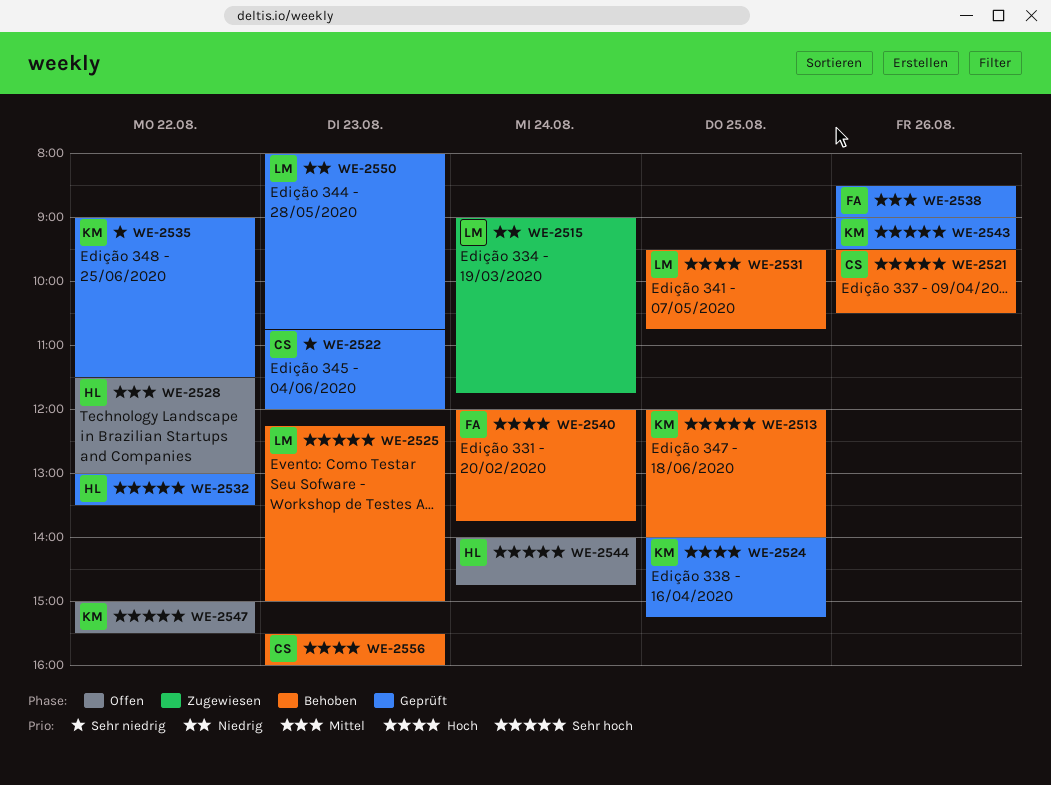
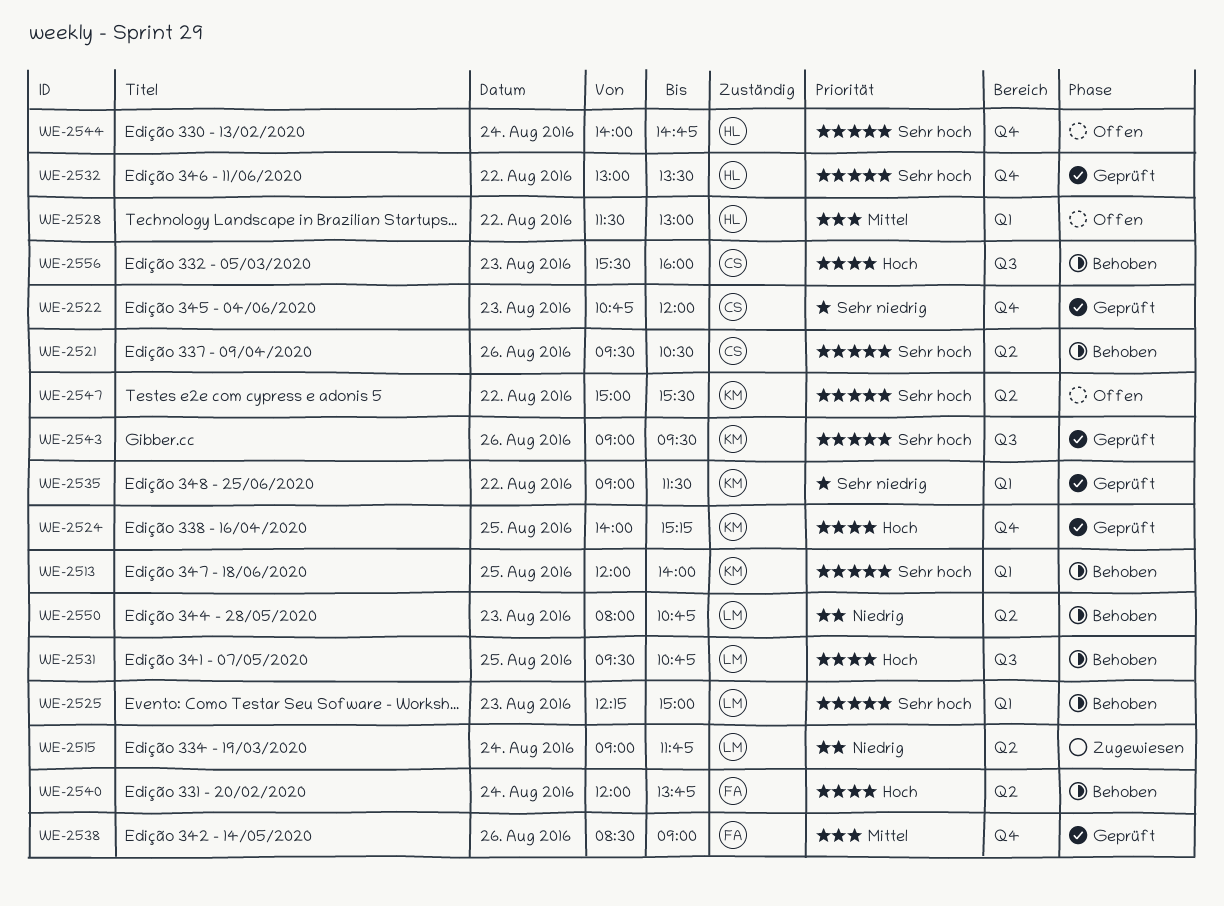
WE-2550, status: Geprüft -> Behoben

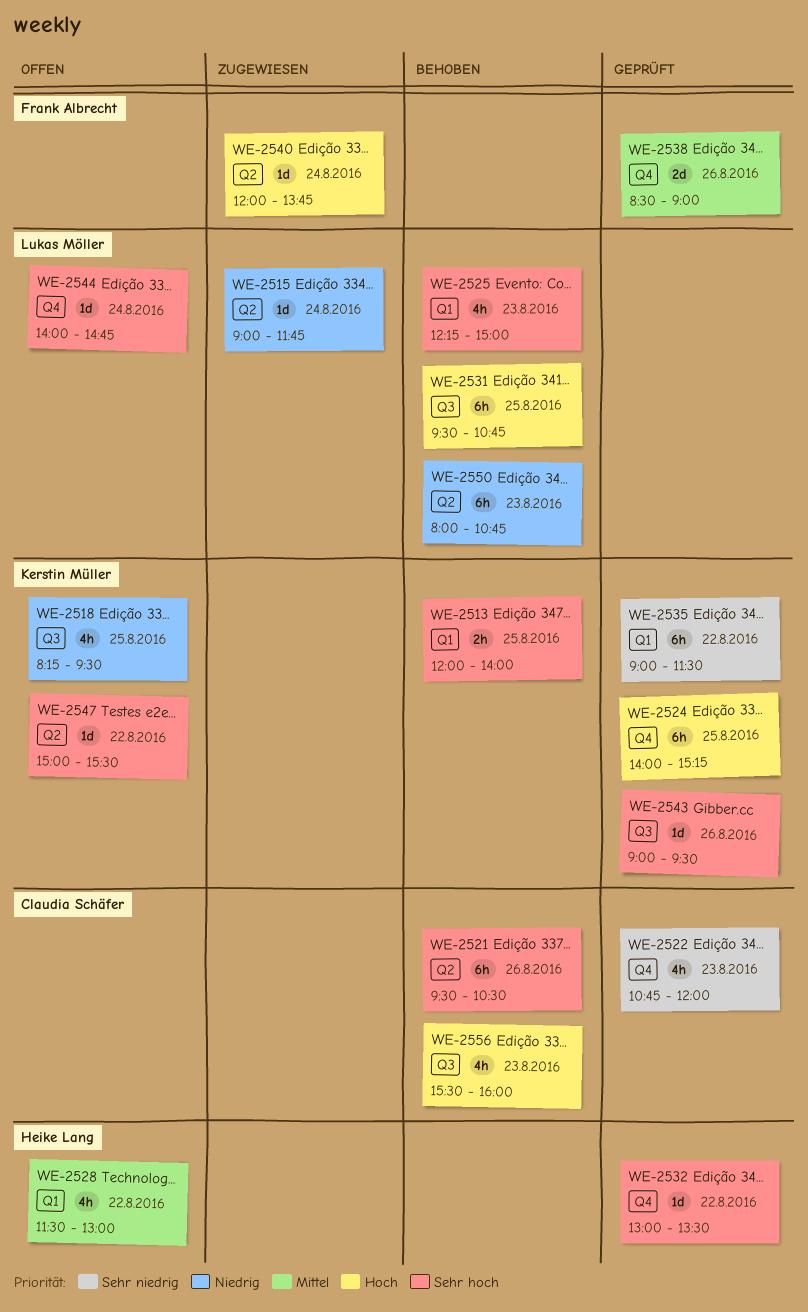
WE-2518: none -> present
WE-2540, status: Behoben -> Zugewiesen
WE-2544, owner: Heike Lang -> Lukas Möller

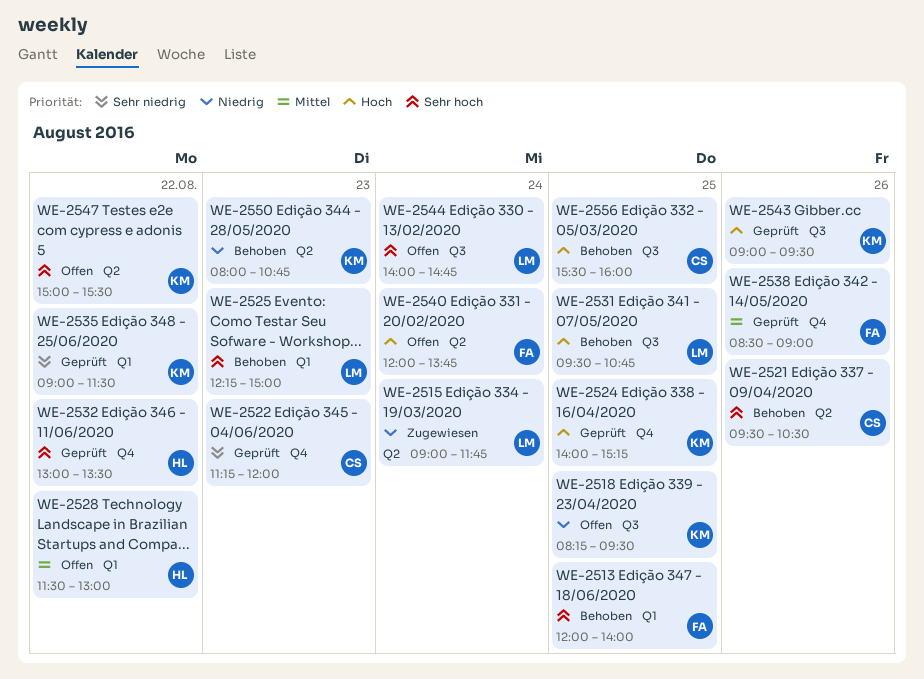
WE-2513, owner: Kerstin Müller -> Frank Albrecht
WE-2522, begins: 10:45 -> 11:15
WE-2540, status: Zugewiesen -> Offen
WE-2543, priority: Sehr hoch -> Hoch
WE-2544, label: Q4 -> Q3
WE-2550, owner: Lukas Möller -> Kerstin Müller
WE-2556, day: Aug 23 -> Aug 25

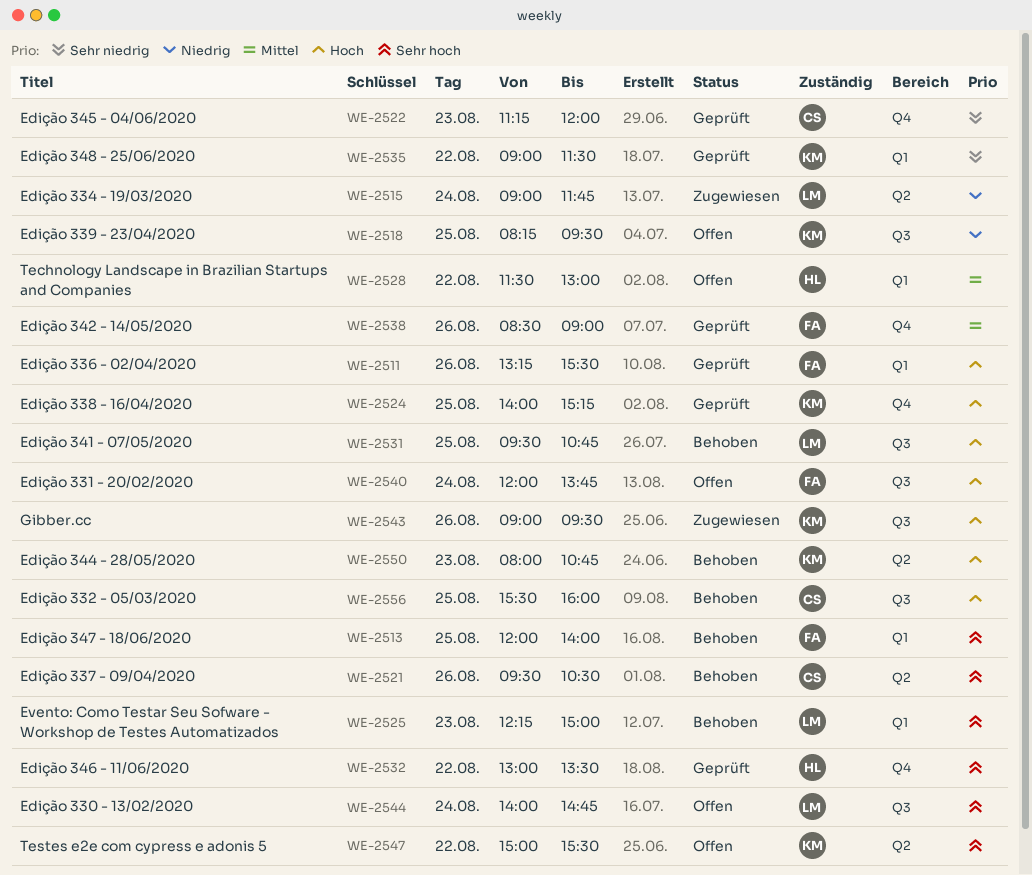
WE-2511: none -> present
WE-2540, label: Q2 -> Q3
WE-2543, status: Geprüft -> Zugewiesen
WE-2550, priority: Niedrig -> Hoch

